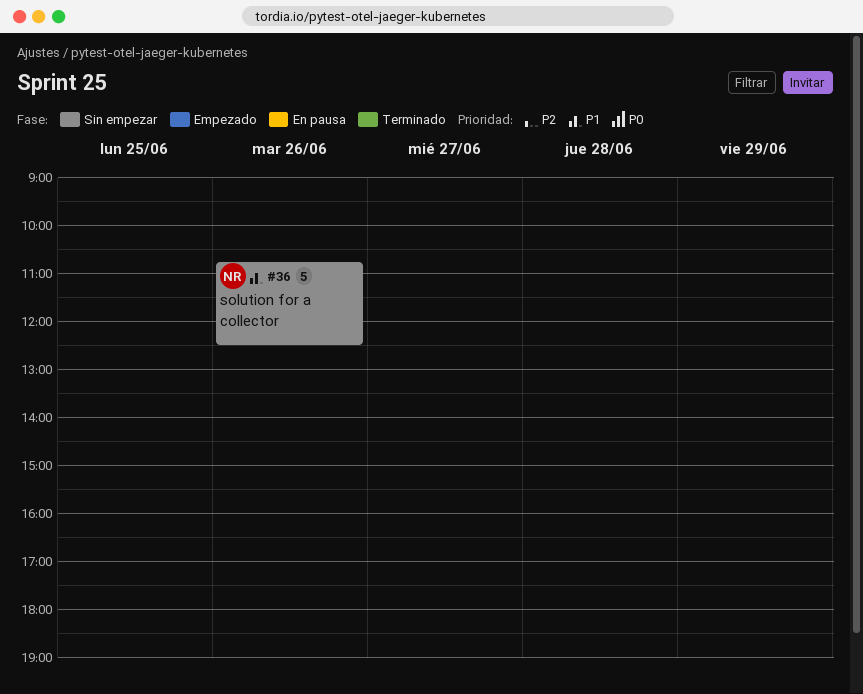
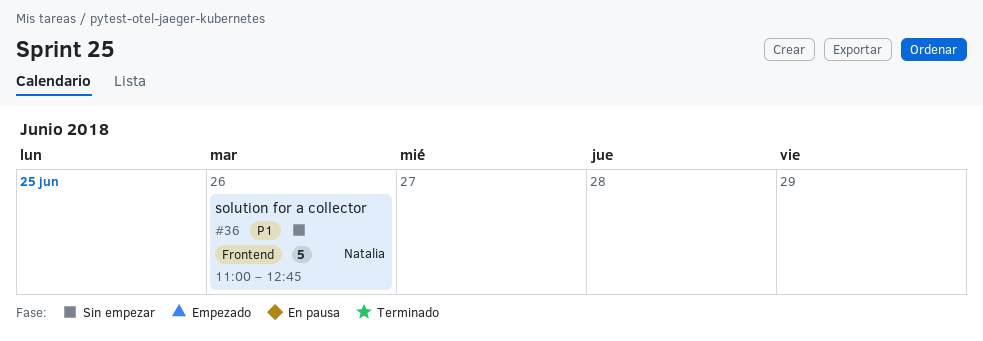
#36, begins: 10:45 -> 11:00
#36, ends: 12:30 -> 12:45

